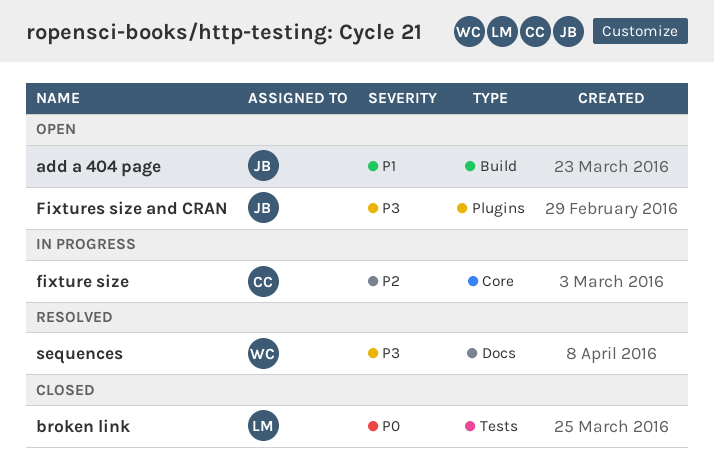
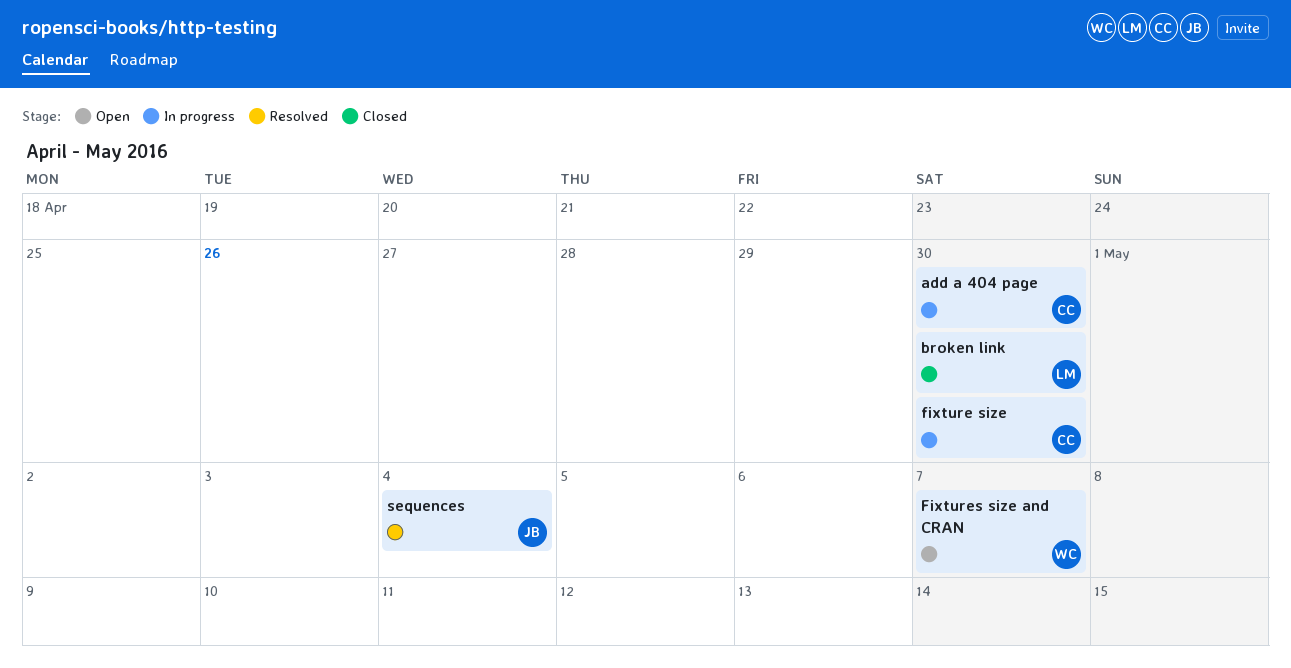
add a 404 page, status: Open -> In progress
add a 404 page, owner: JB -> CC
Fixtures size and CRAN, owner: JB -> WC
sequences, owner: WC -> JB

